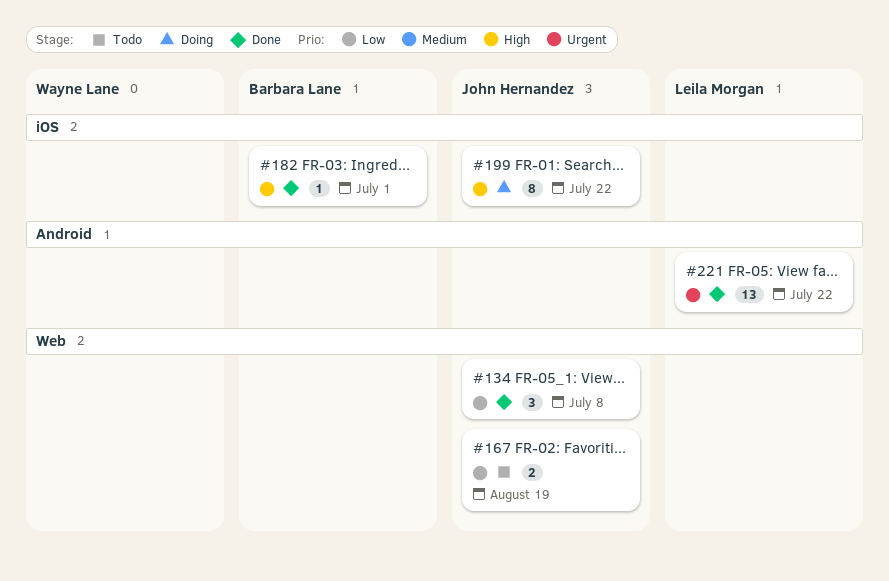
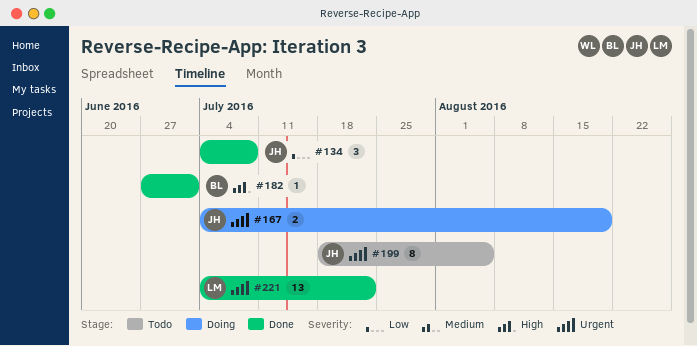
#167, status: Todo -> Doing
#167, priority: Low -> Urgent
#199, status: Doing -> Todo
#199, priority: High -> Urgent
#199, due: Jul 22 -> Aug 5

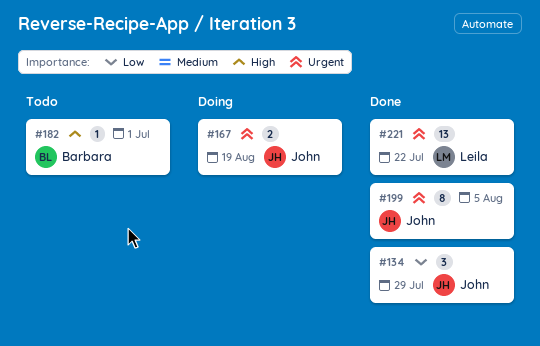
#134, due: Jul 8 -> Jul 29
#182, status: Done -> Todo
#199, status: Todo -> Done

